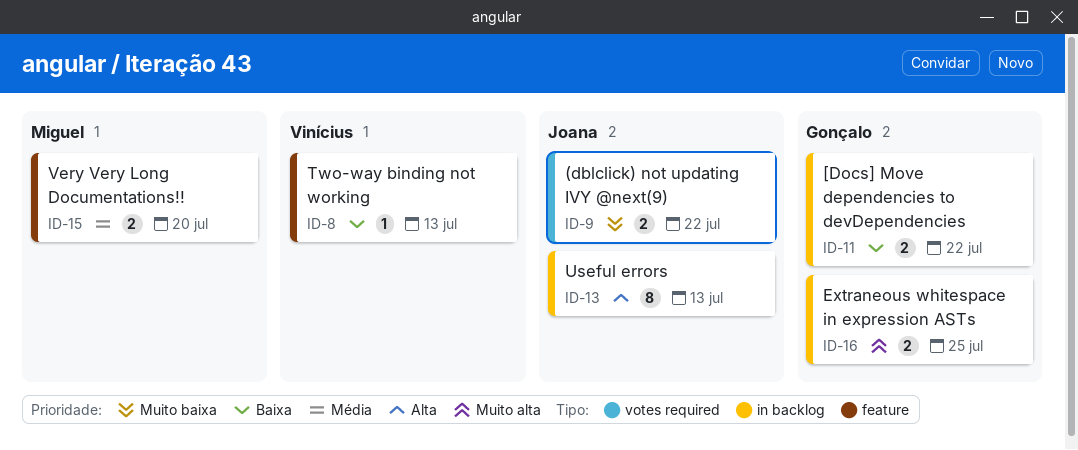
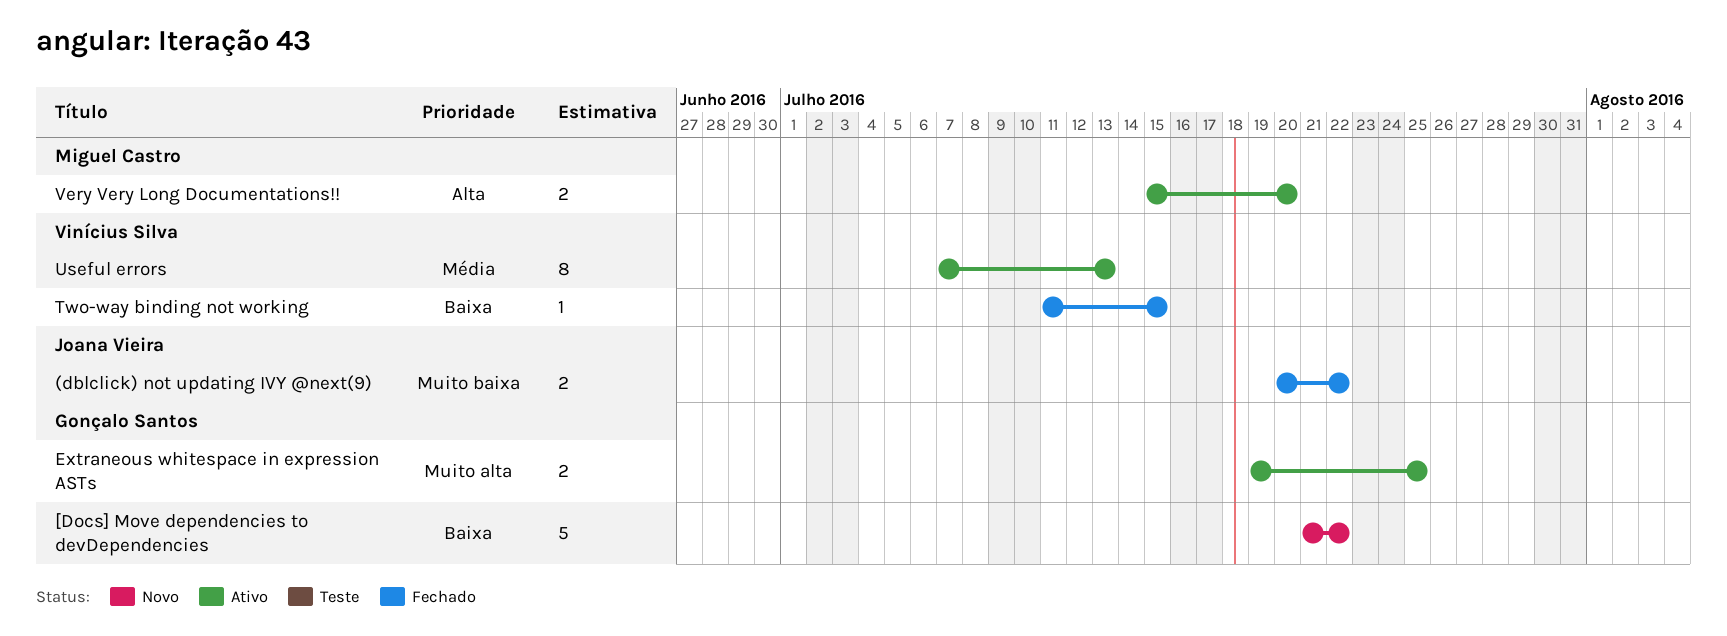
[Docs] Move dependencies to devDependencies, estimate: 2 -> 5
Two-way binding not working, due: Jul 13 -> Jul 15
Useful errors, owner: Joana Vieira -> Vinícius Silva
Useful errors, priority: Alta -> Média
Very Very Long Documentations!!, priority: Média -> Alta

